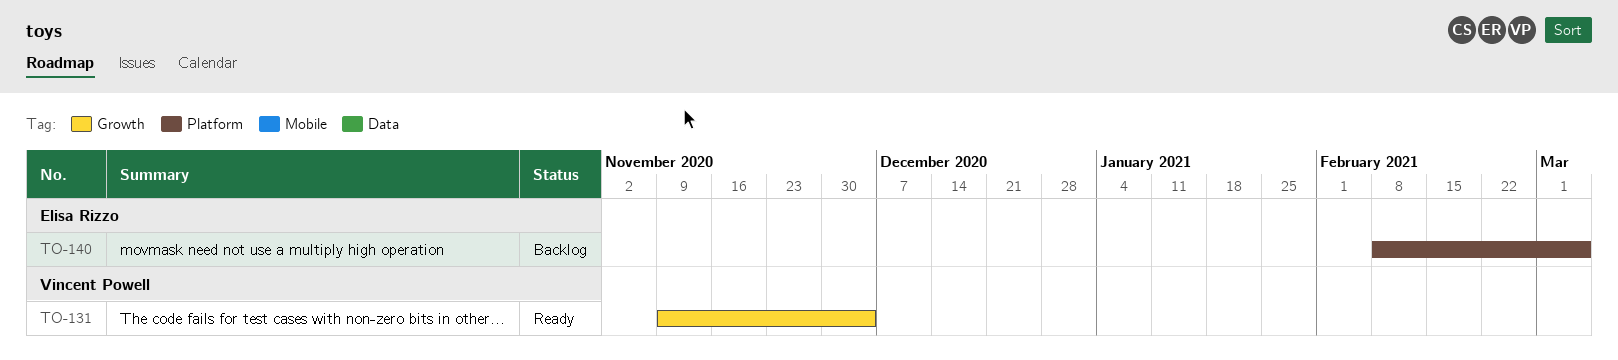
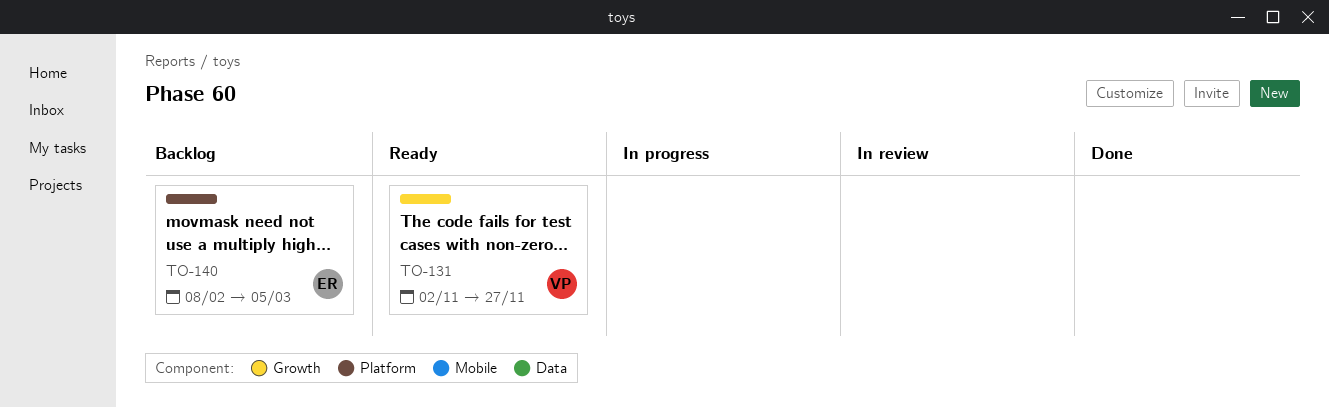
TO-131, start: Nov 9 -> Nov 2
TO-131, due: Dec 4 -> Nov 27

